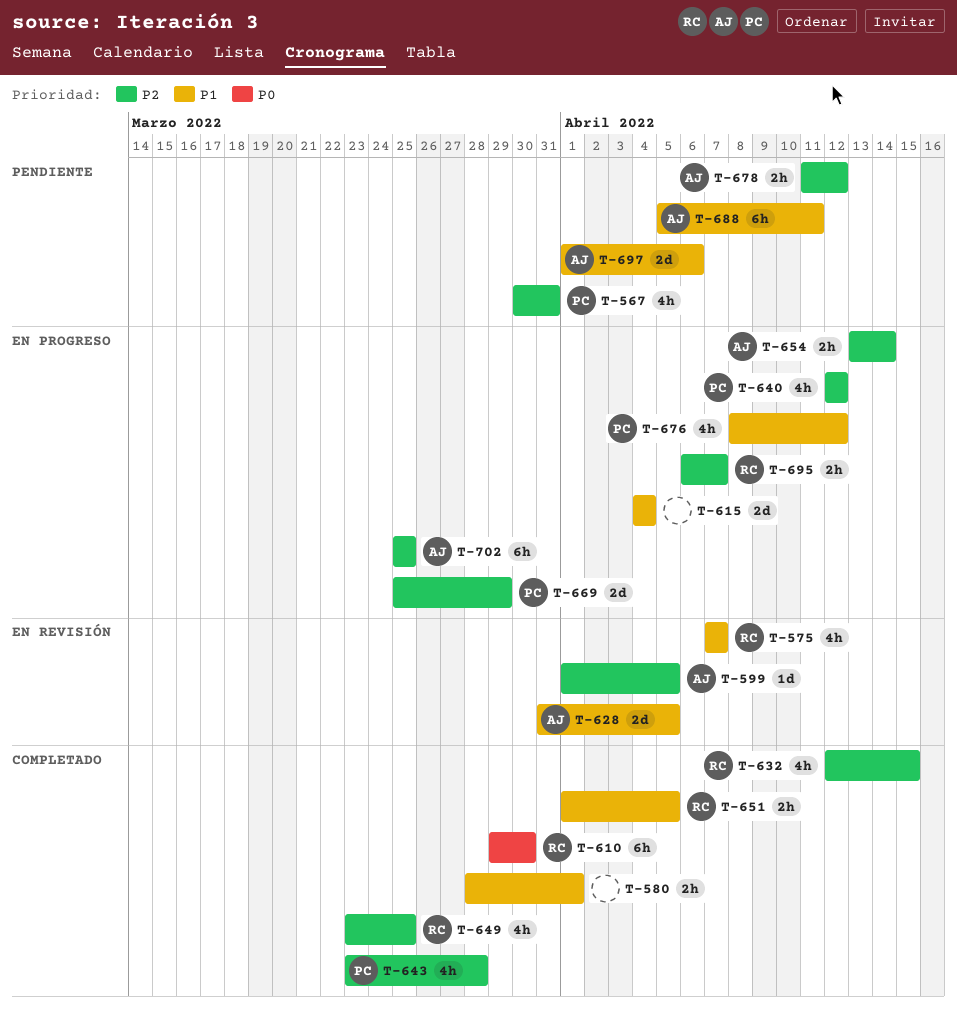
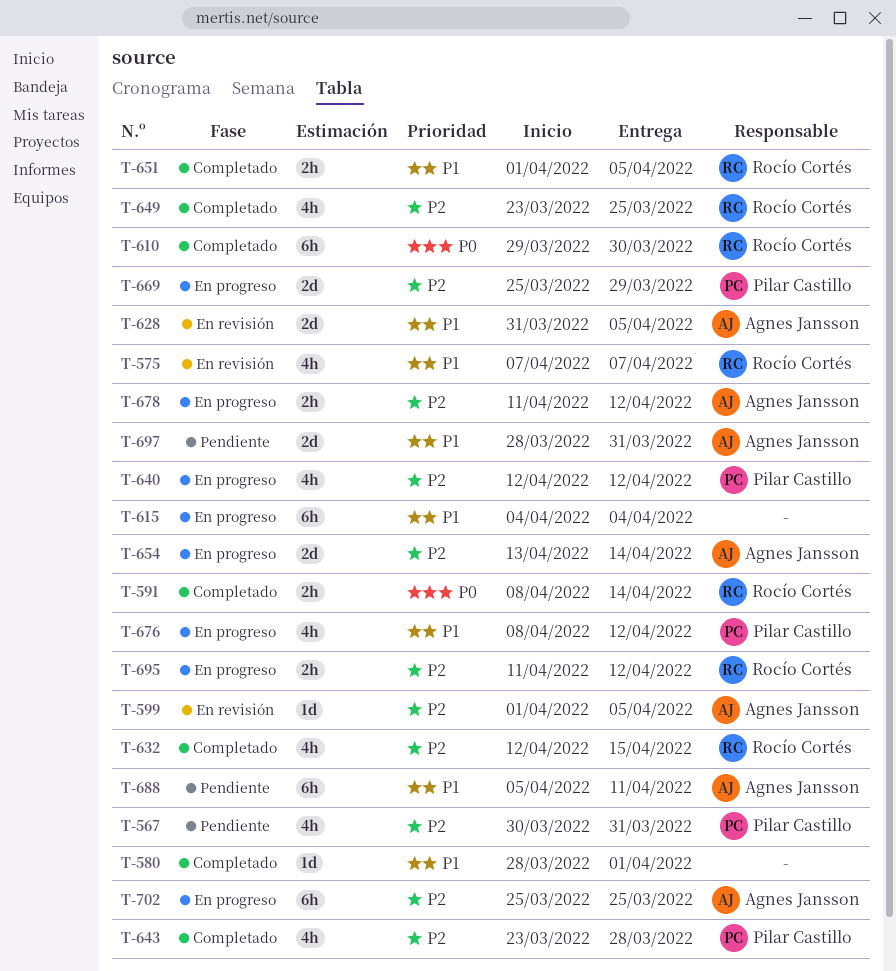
T-580, estimate: 2h -> 1d
T-591: none -> present
T-615, estimate: 2d -> 6h
T-654, estimate: 2h -> 2d
T-678, status: Pendiente -> En progreso
T-695, start: Apr 6 -> Apr 11
T-695, due: Apr 7 -> Apr 12
T-697, start: Apr 1 -> Mar 28
T-697, due: Apr 6 -> Mar 31

